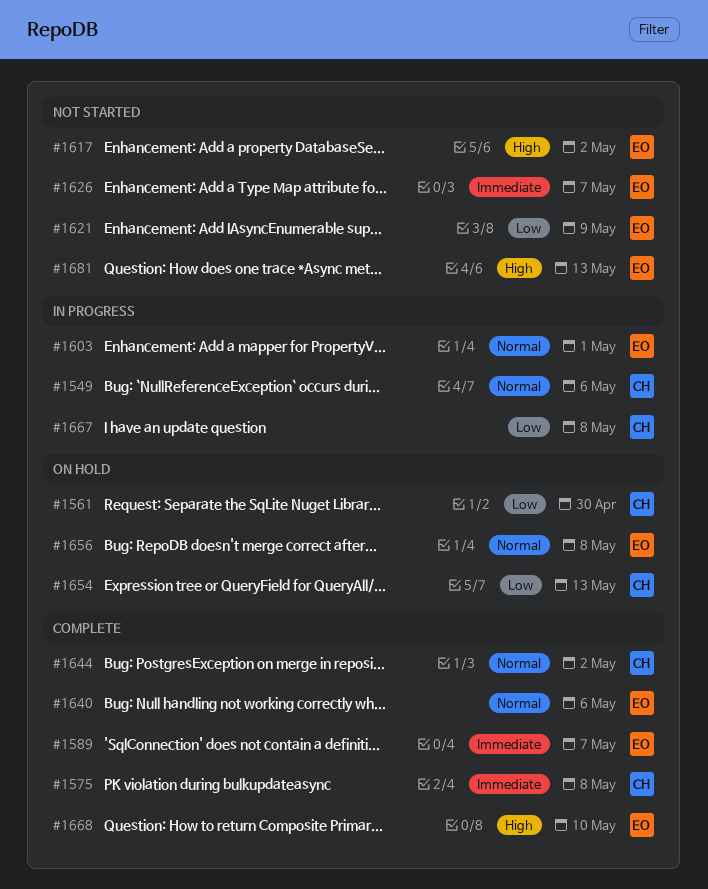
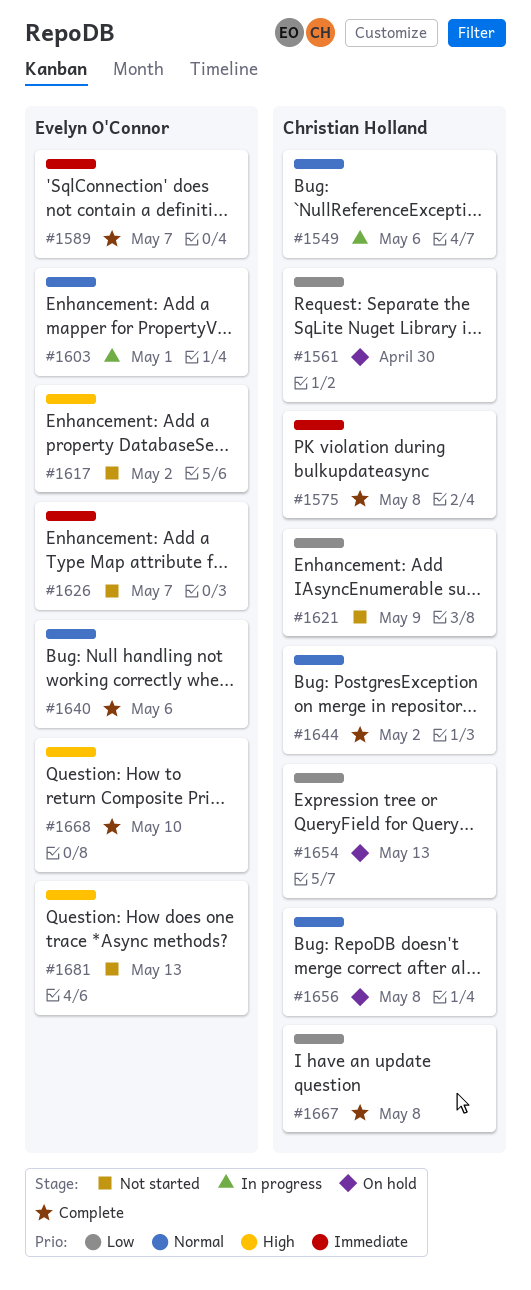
#1621, owner: Evelyn O'Connor -> Christian Holland
#1656, owner: Evelyn O'Connor -> Christian Holland
#1667, status: In progress -> Complete

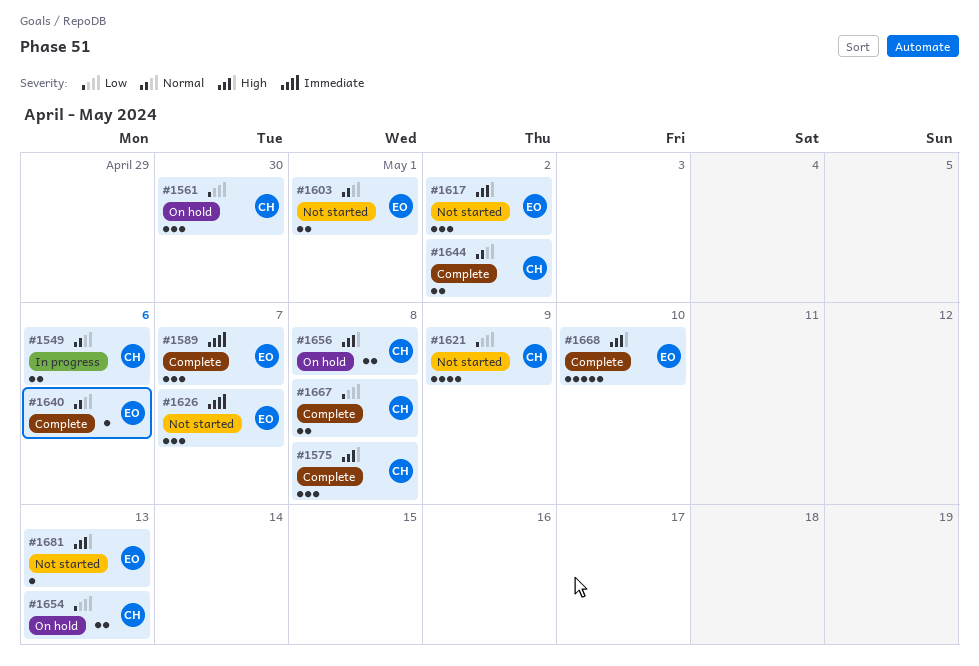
#1575, priority: Immediate -> High
#1603, status: In progress -> Not started
#1656, priority: Normal -> High

